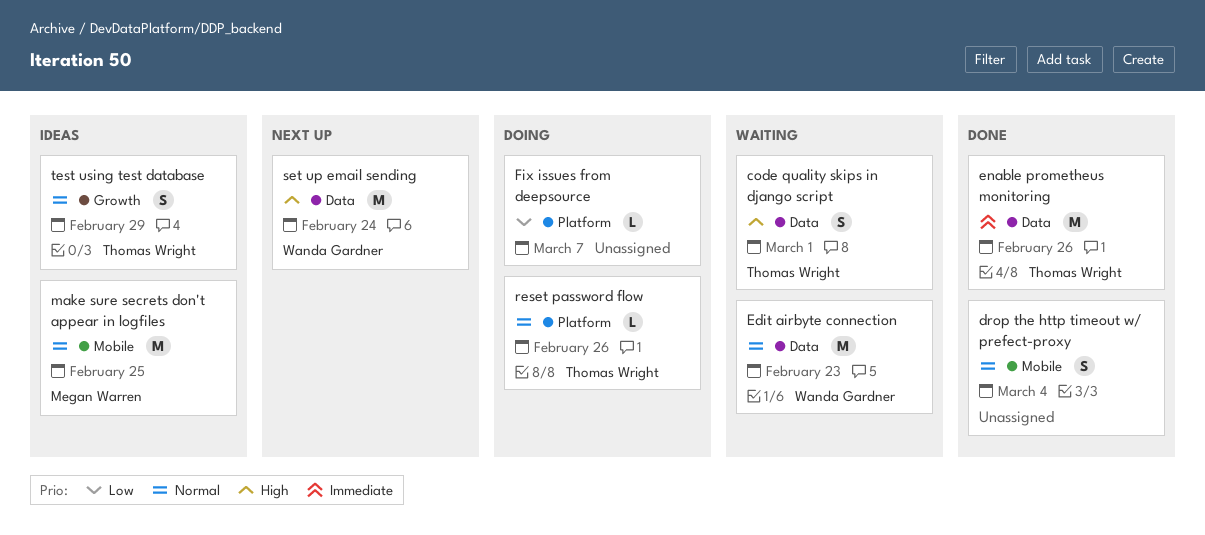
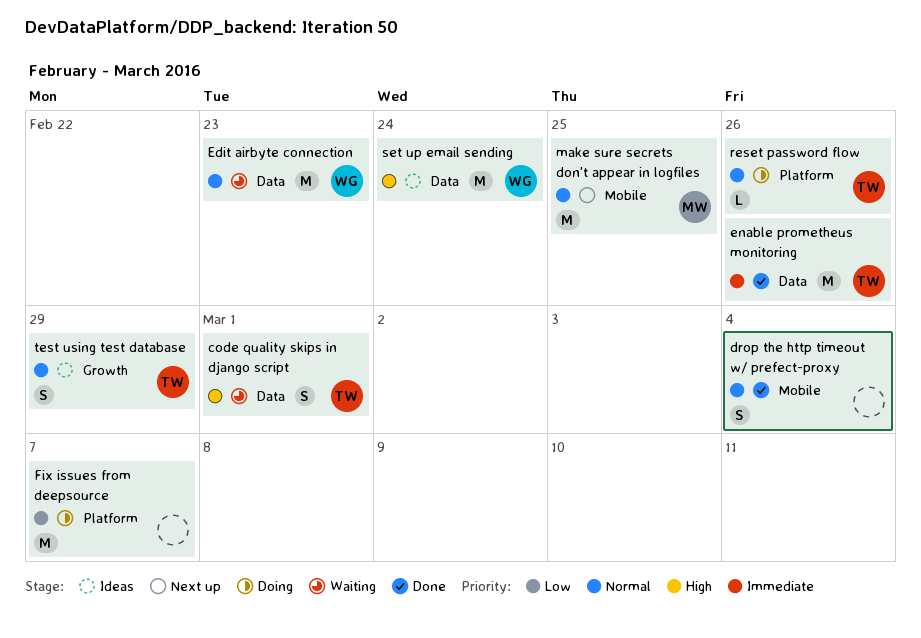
Fix issues from deepsource, estimate: L -> M
make sure secrets don't appear in logfiles, status: Ideas -> Next up
set up email sending, status: Next up -> Ideas

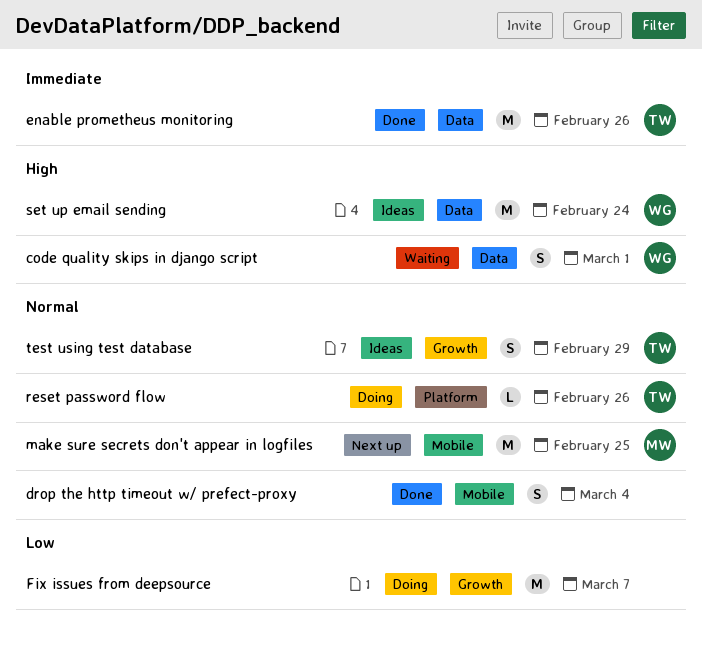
code quality skips in django script, owner: TW -> WG
Edit airbyte connection: present -> none
Fix issues from deepsource, label: Platform -> Growth

